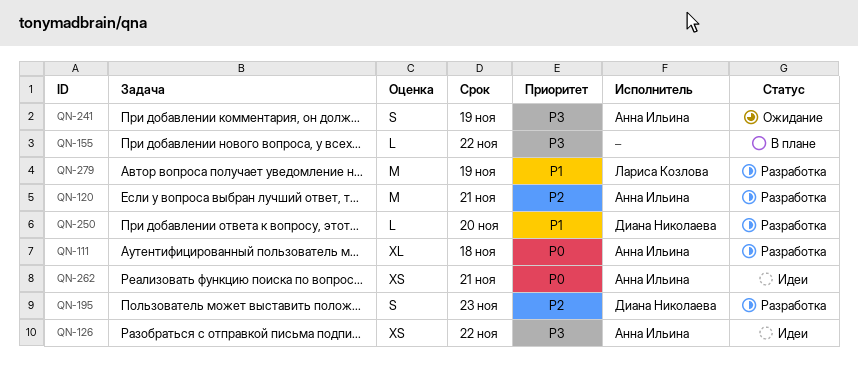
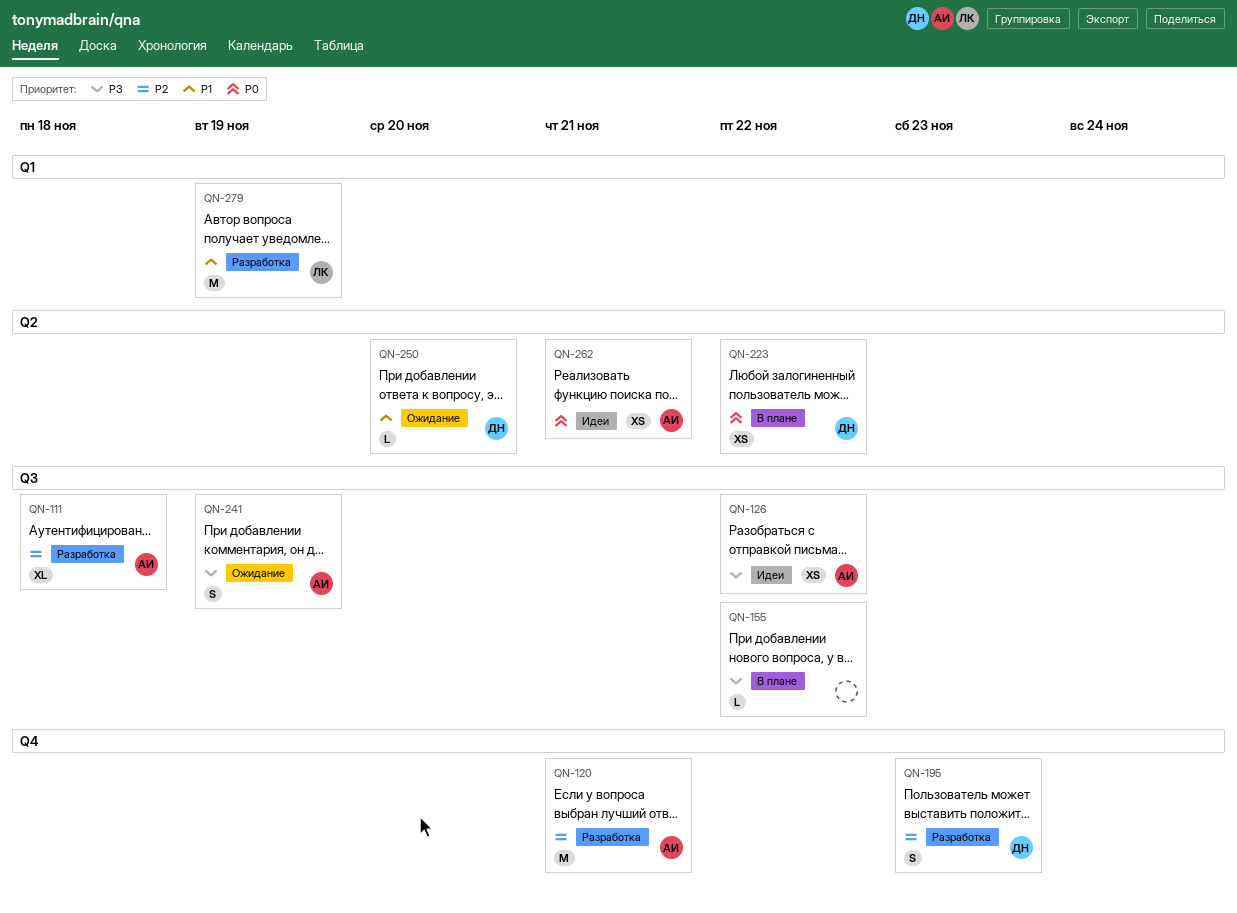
QN-111, priority: P0 -> P2
QN-223: none -> present
QN-250, status: Разработка -> Ожидание

